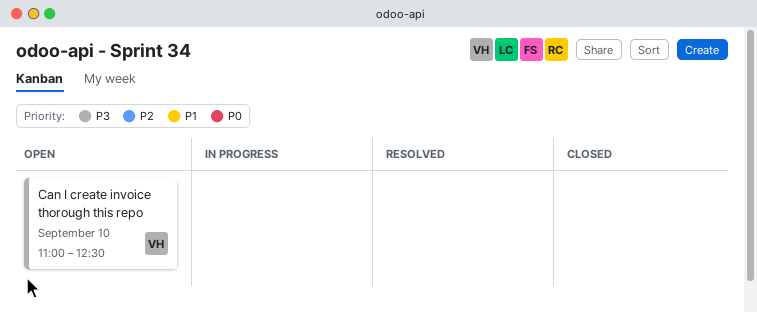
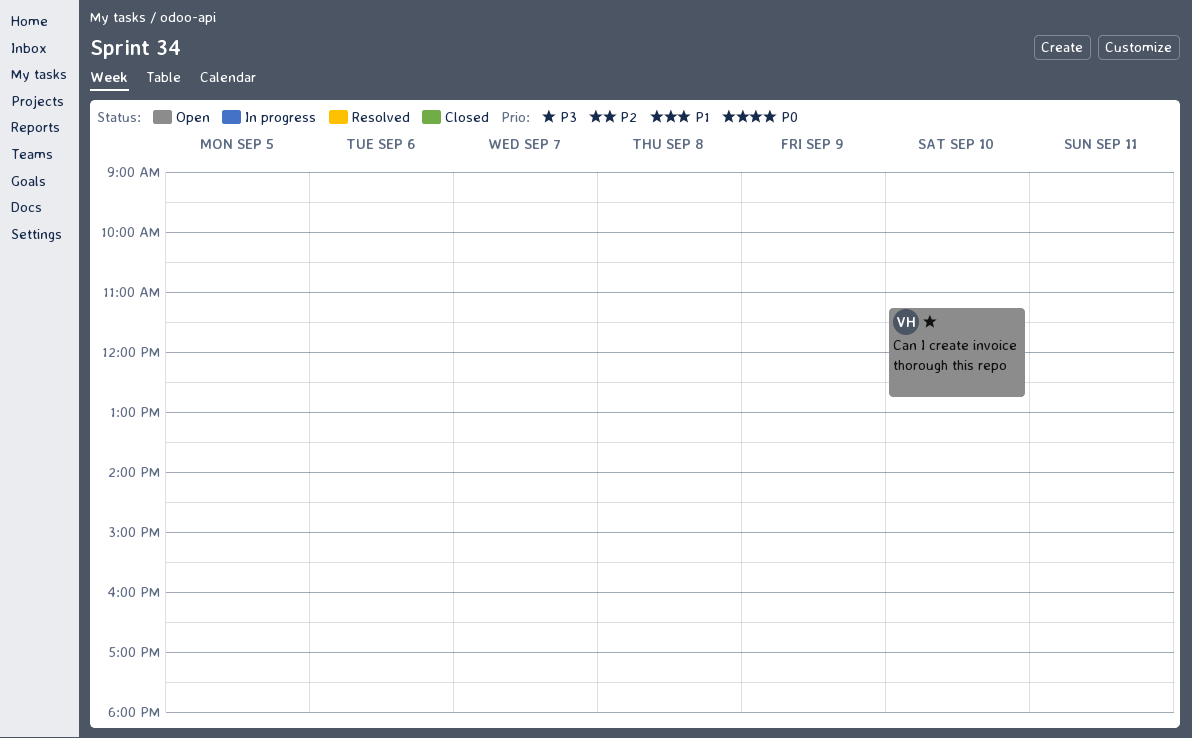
Can I create invoice thorough this repo, begins: 11:00 -> 11:15
Can I create invoice thorough this repo, ends: 12:30 -> 12:45

